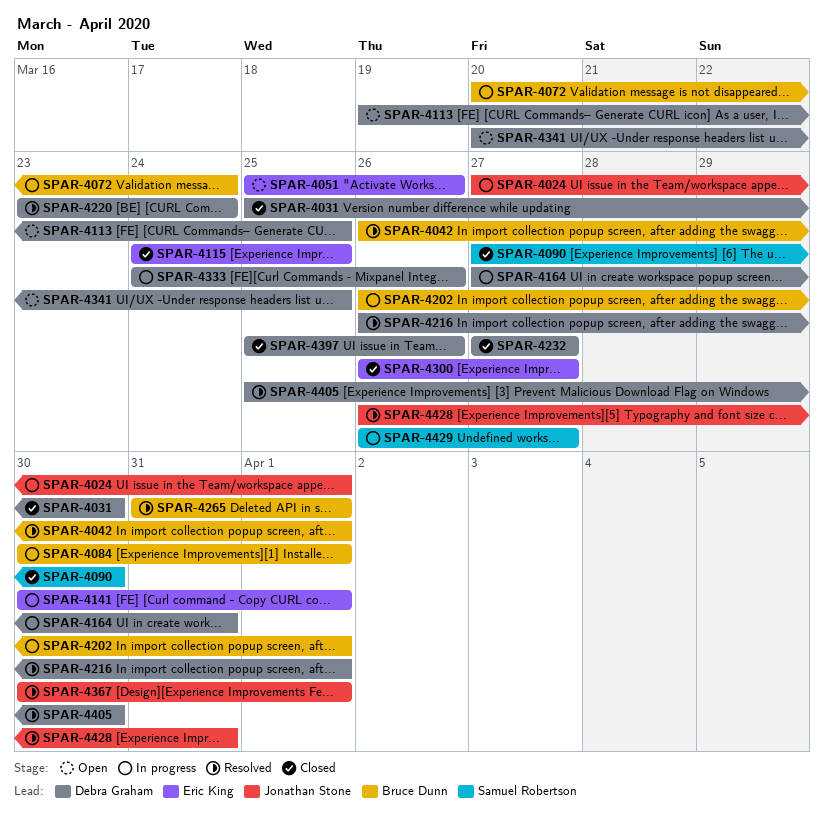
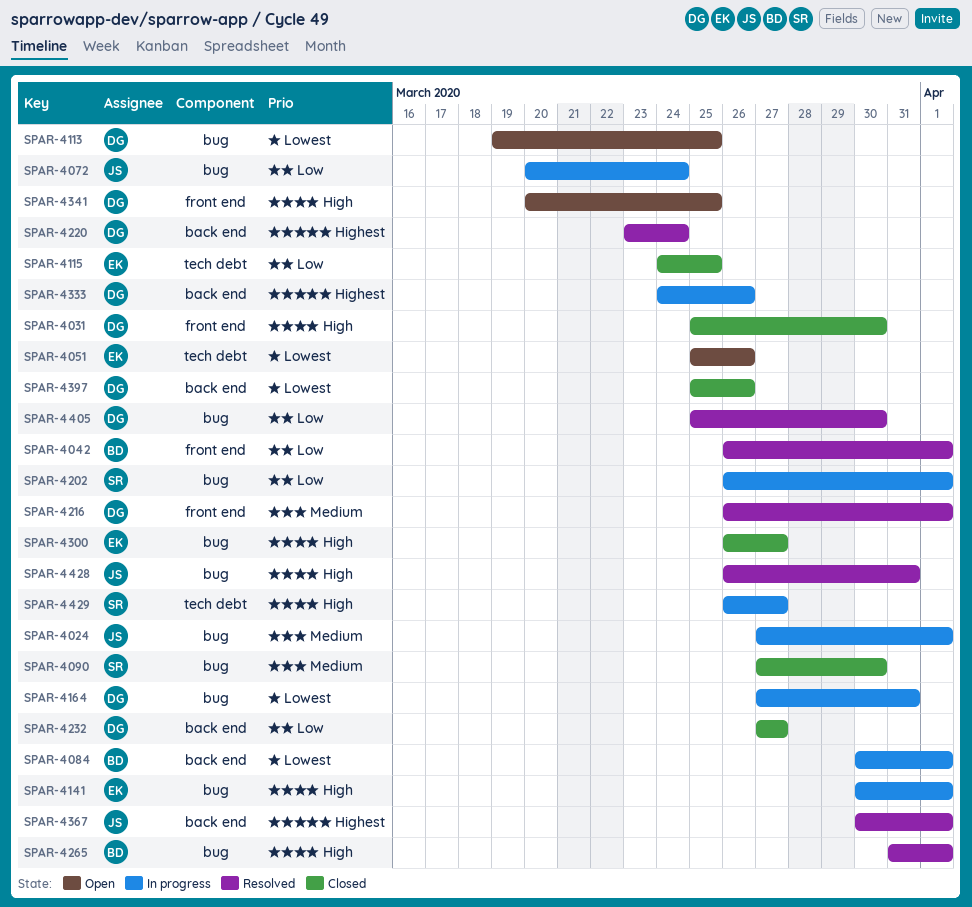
SPAR-4072, owner: Bruce Dunn -> Jonathan Stone
SPAR-4202, owner: Bruce Dunn -> Samuel Robertson

